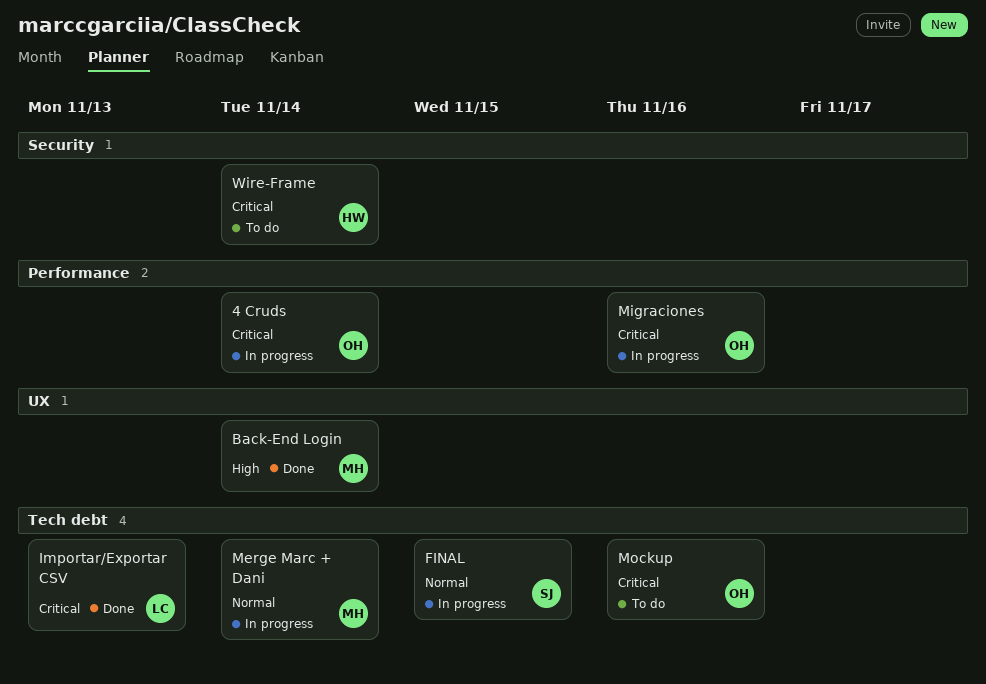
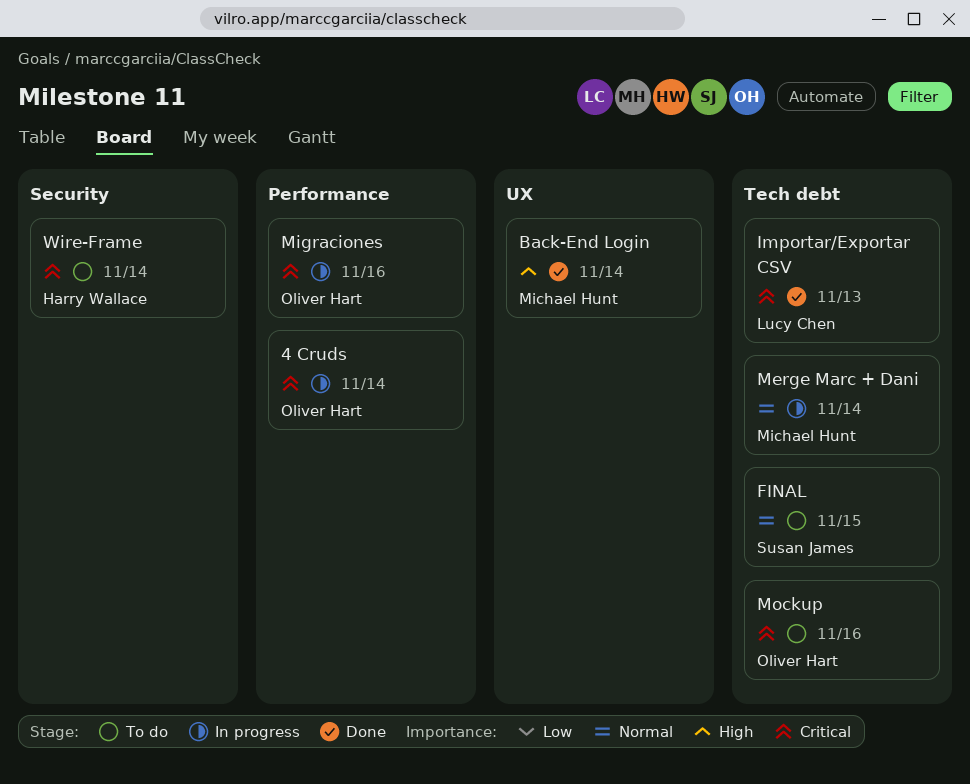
FINAL, status: In progress -> To do

